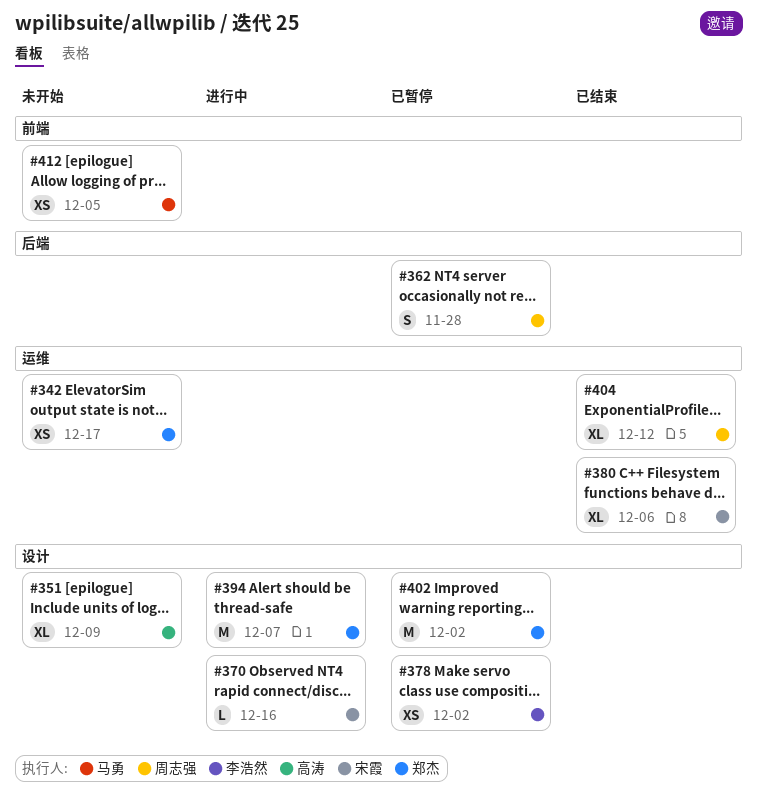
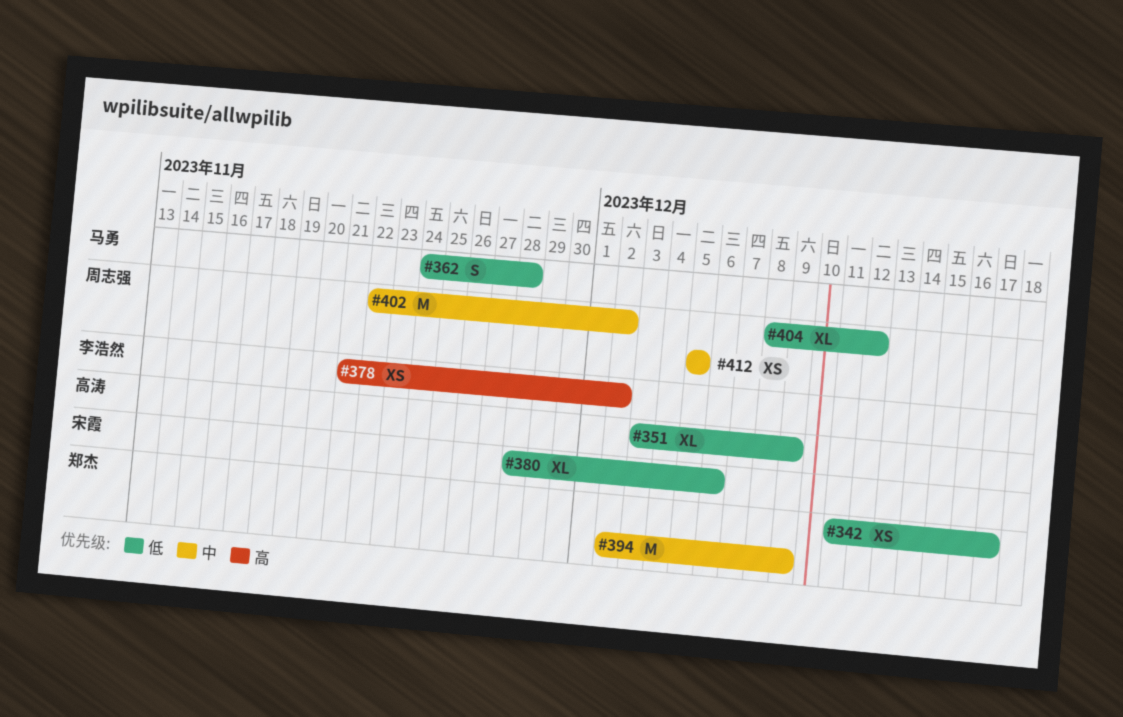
#362, owner: 周志强 -> 马勇
#370: present -> none
#394, due: Dec 7 -> Dec 9
#402, owner: 郑杰 -> 周志强
#412, owner: 马勇 -> 周志强

